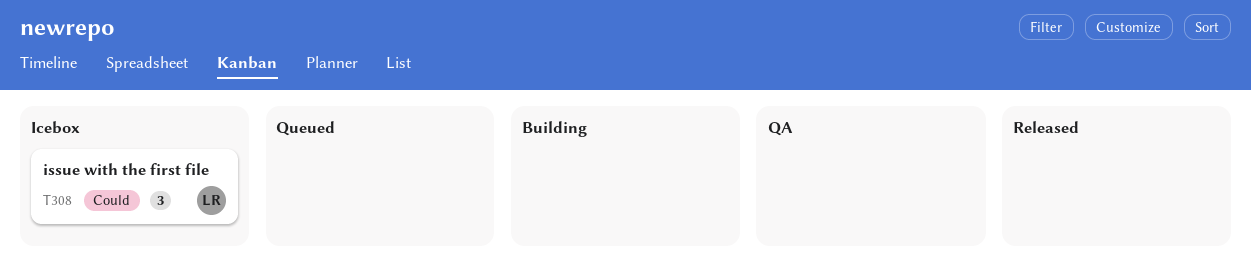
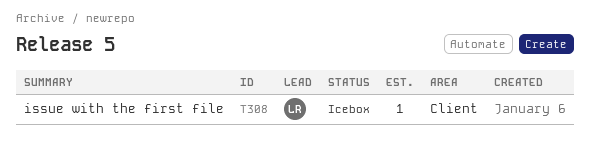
T308, estimate: 3 -> 1

